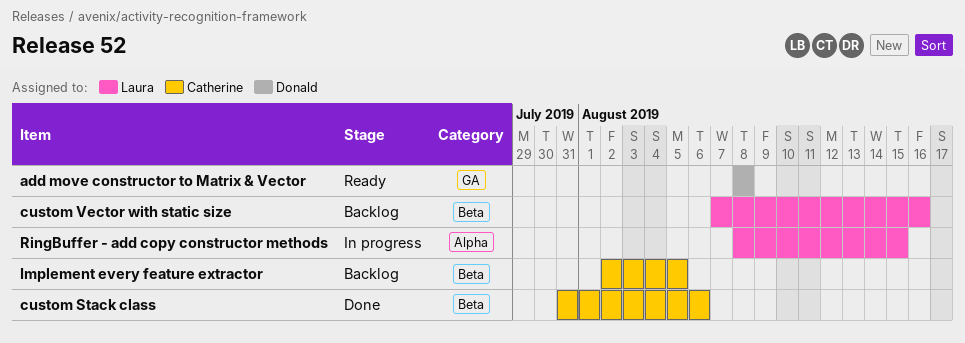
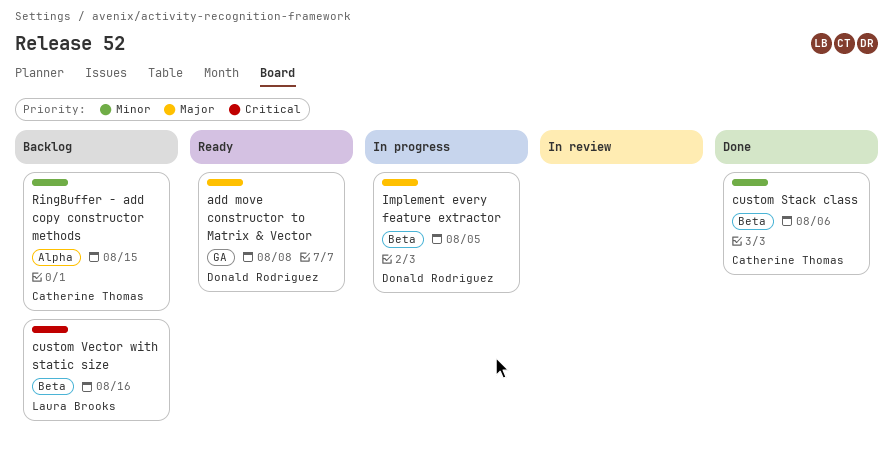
Implement every feature extractor, status: Backlog -> In progress
Implement every feature extractor, owner: Catherine Thomas -> Donald Rodriguez
RingBuffer - add copy constructor methods, status: In progress -> Backlog
RingBuffer - add copy constructor methods, owner: Laura Brooks -> Catherine Thomas

